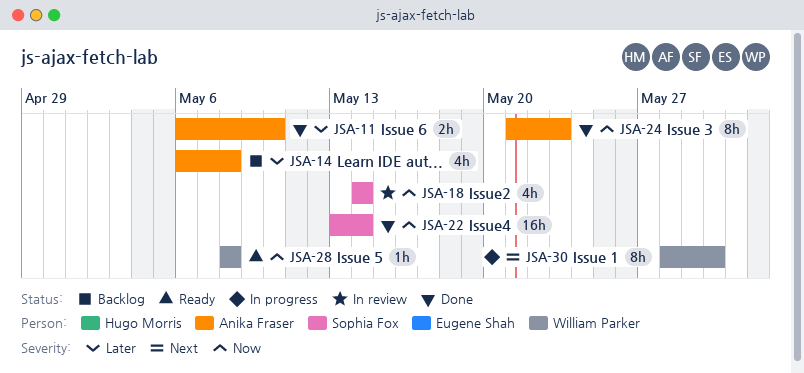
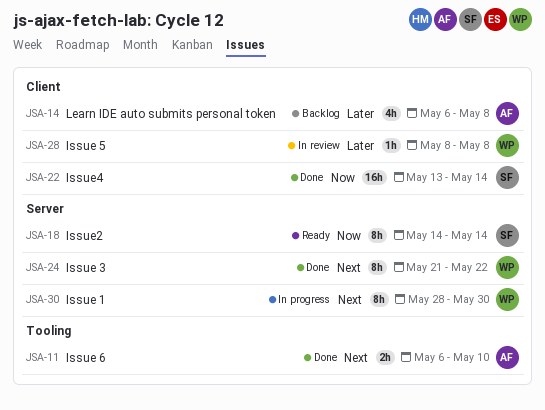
JSA-11, priority: Later -> Next
JSA-18, status: In review -> Ready
JSA-18, estimate: 4h -> 8h
JSA-24, owner: Anika Fraser -> William Parker
JSA-24, priority: Now -> Next
JSA-24, due: May 23 -> May 22
JSA-28, status: Ready -> In review
JSA-28, priority: Now -> Later

